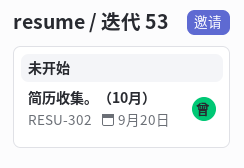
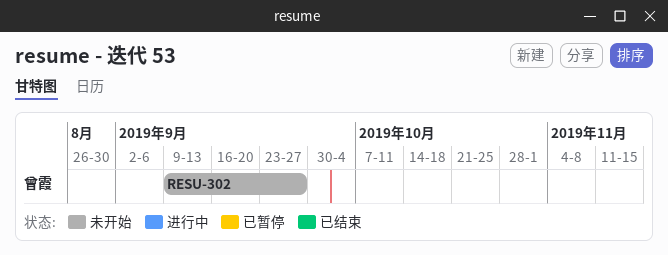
RESU-302, due: Sep 20 -> Sep 27

